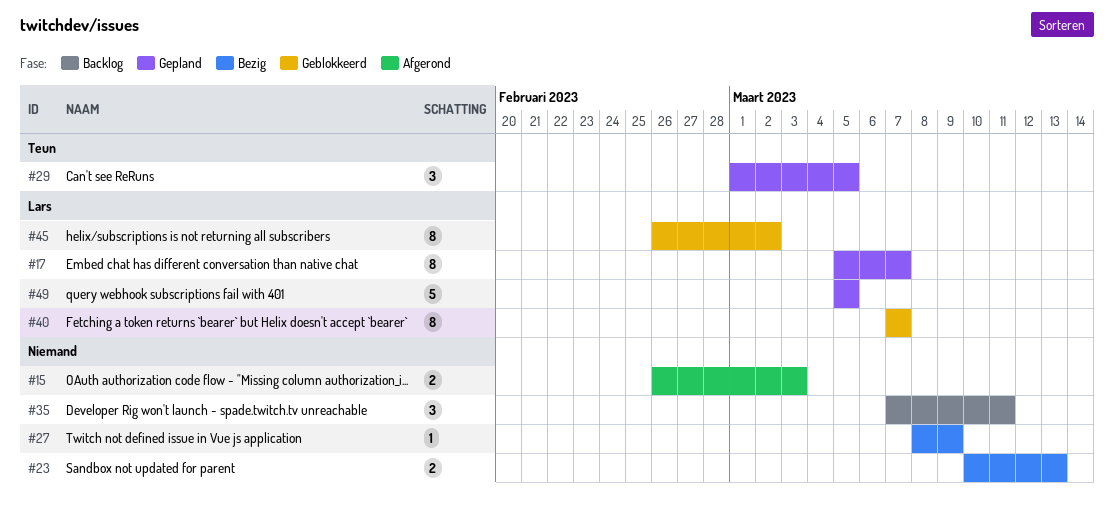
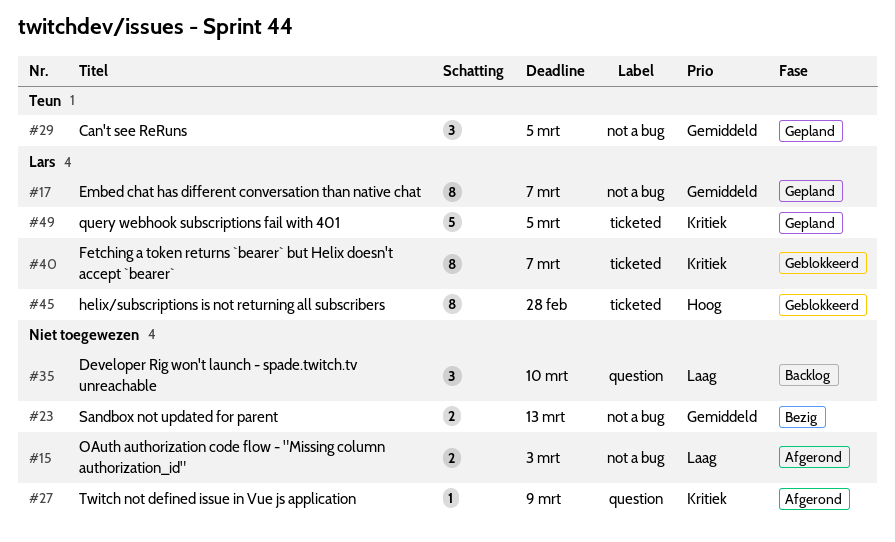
#27, status: Bezig -> Afgerond
#35, due: Mar 11 -> Mar 10
#45, due: Mar 2 -> Feb 28

